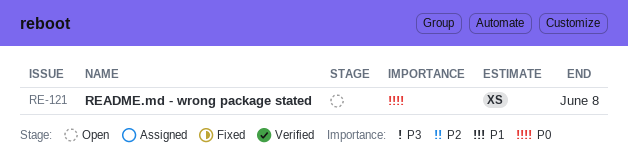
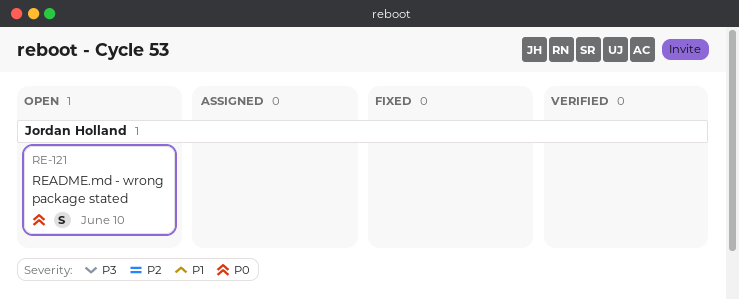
RE-121, estimate: XS -> S
RE-121, due: Jun 8 -> Jun 10

